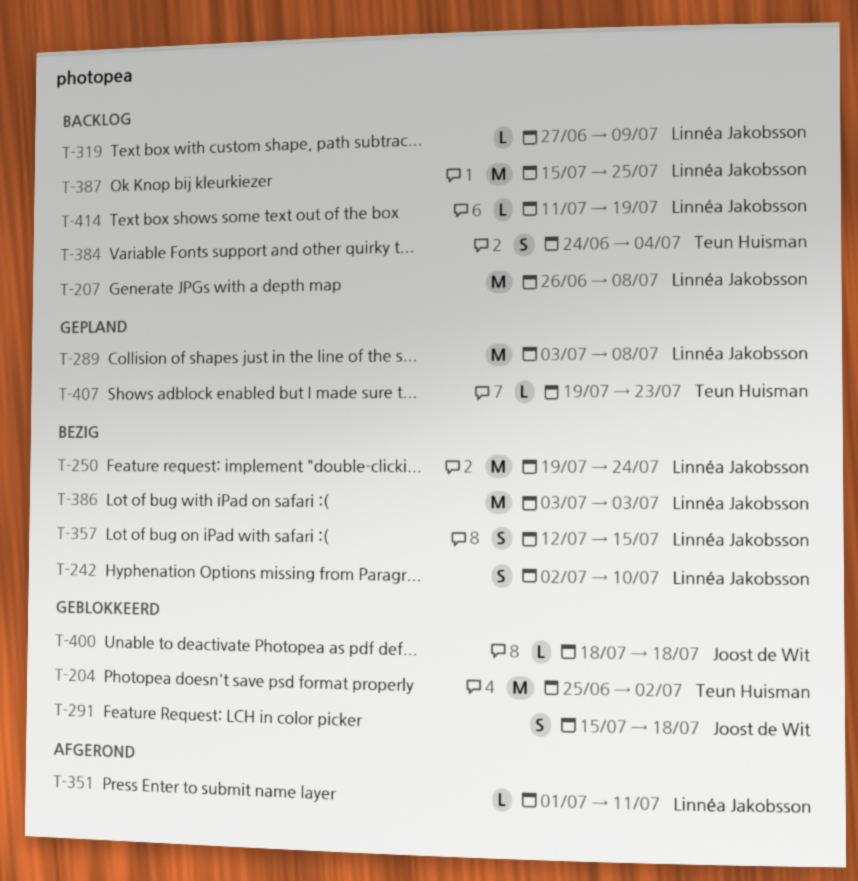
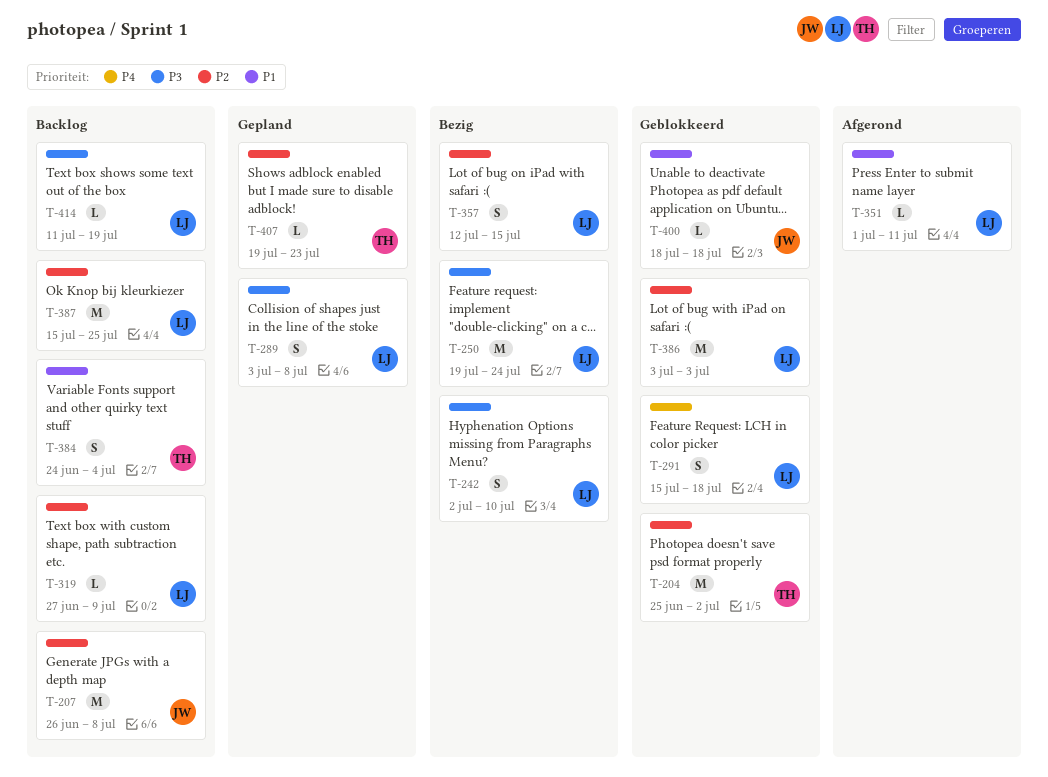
T-207, owner: Linnéa Jakobsson -> Joost de Wit
T-289, estimate: M -> S
T-291, owner: Joost de Wit -> Linnéa Jakobsson
T-386, status: Bezig -> Geblokkeerd

